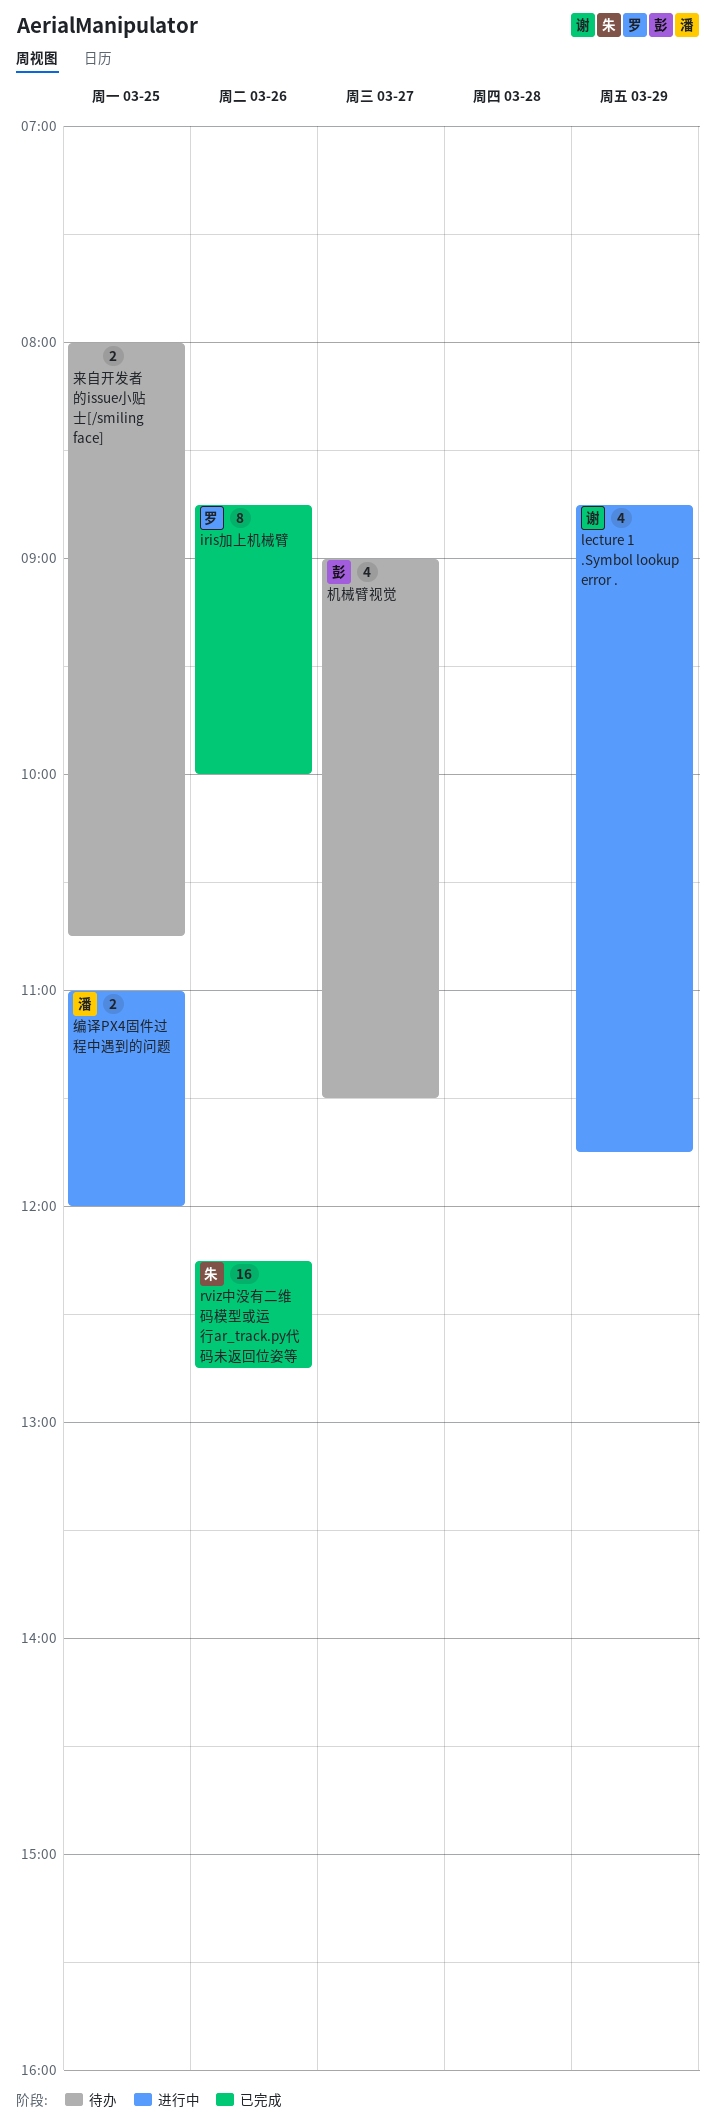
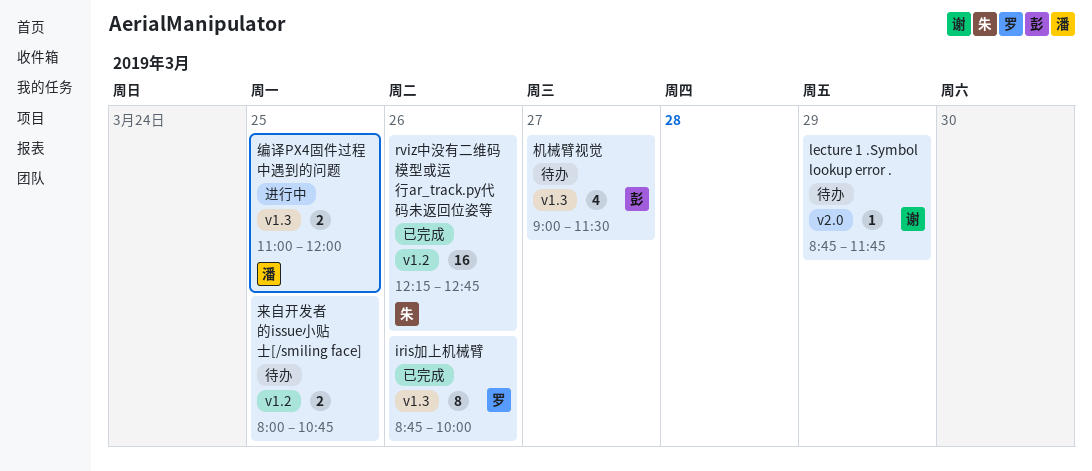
lecture 1 .Symbol lookup error ., status: 进行中 -> 待办
lecture 1 .Symbol lookup error ., estimate: 4 -> 1

